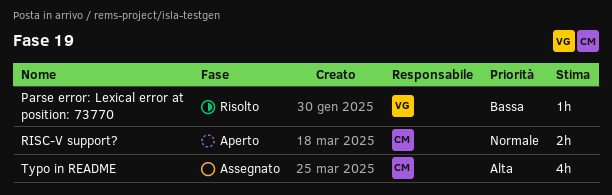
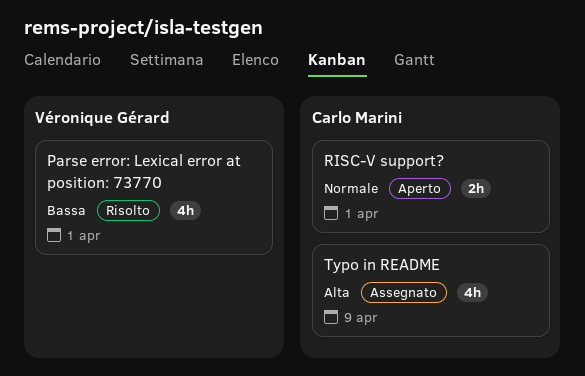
Parse error: Lexical error at position: 73770, estimate: 1h -> 4h

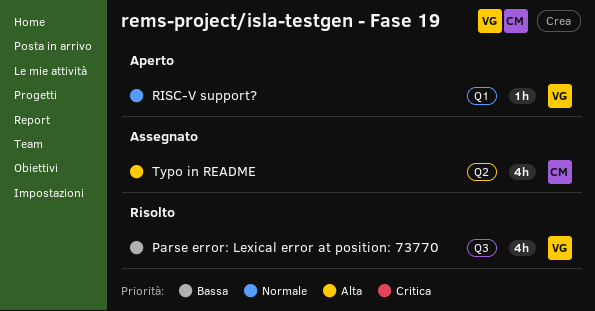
RISC-V support?, owner: Carlo Marini -> Véronique Gérard
RISC-V support?, estimate: 2h -> 1h

